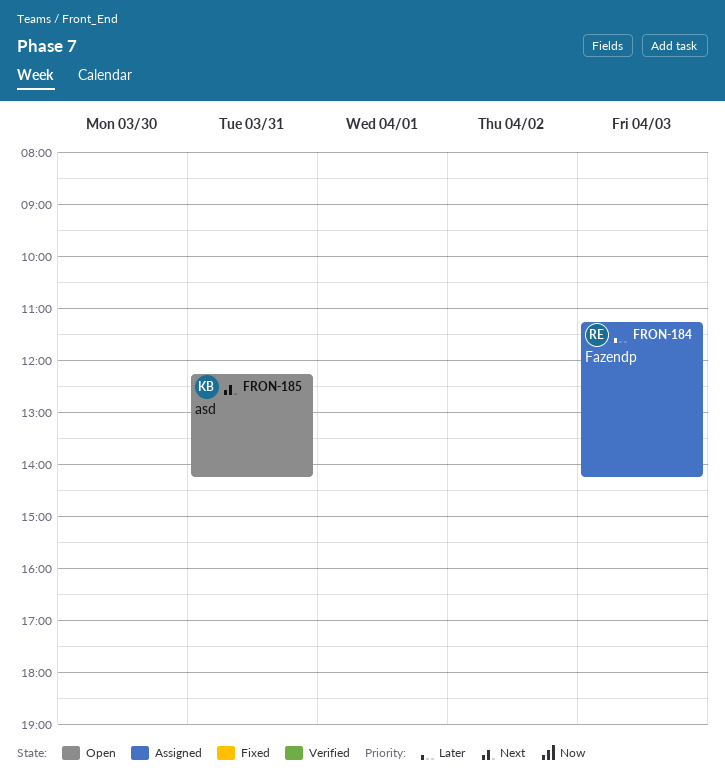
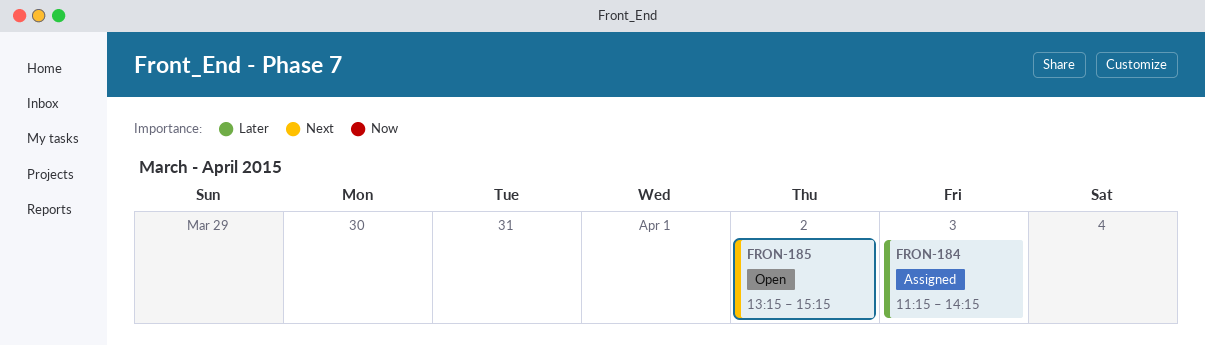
FRON-185, day: Mar 31 -> Apr 2
FRON-185, begins: 12:15 -> 13:15
FRON-185, ends: 14:15 -> 15:15

